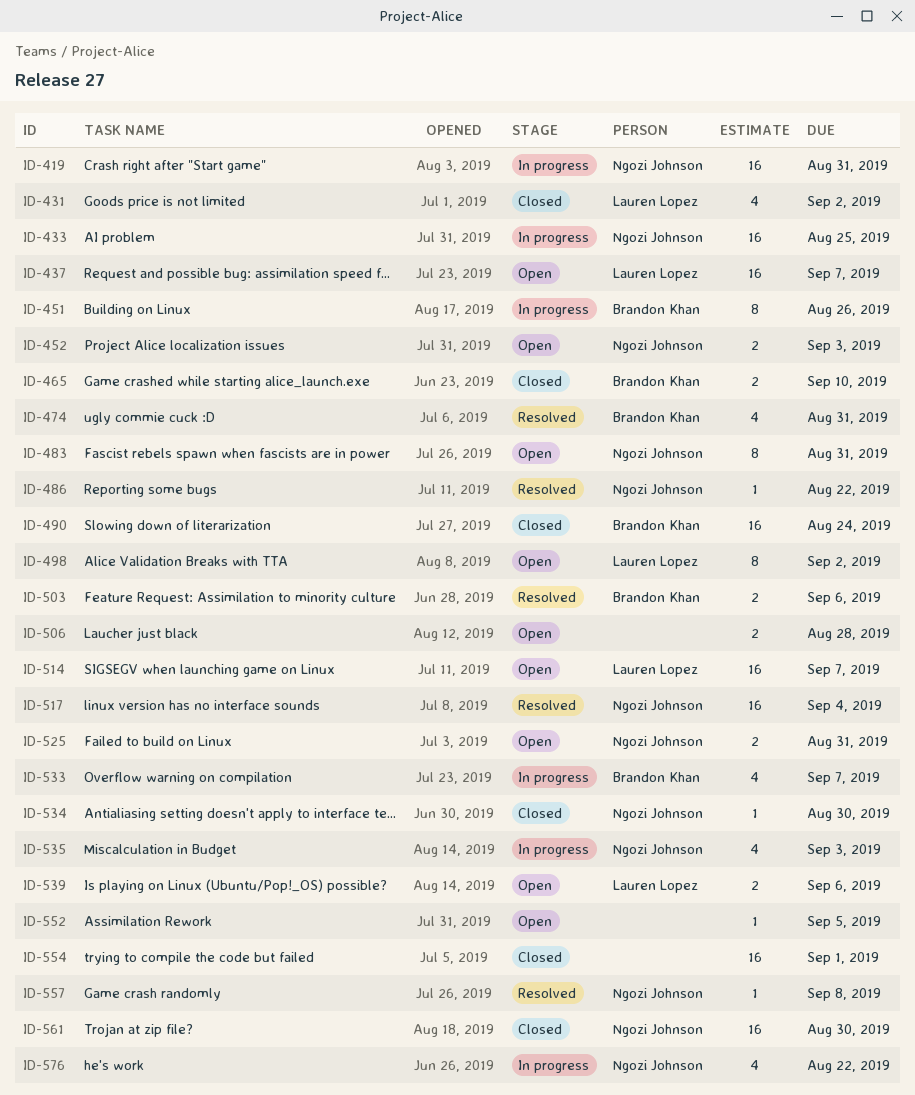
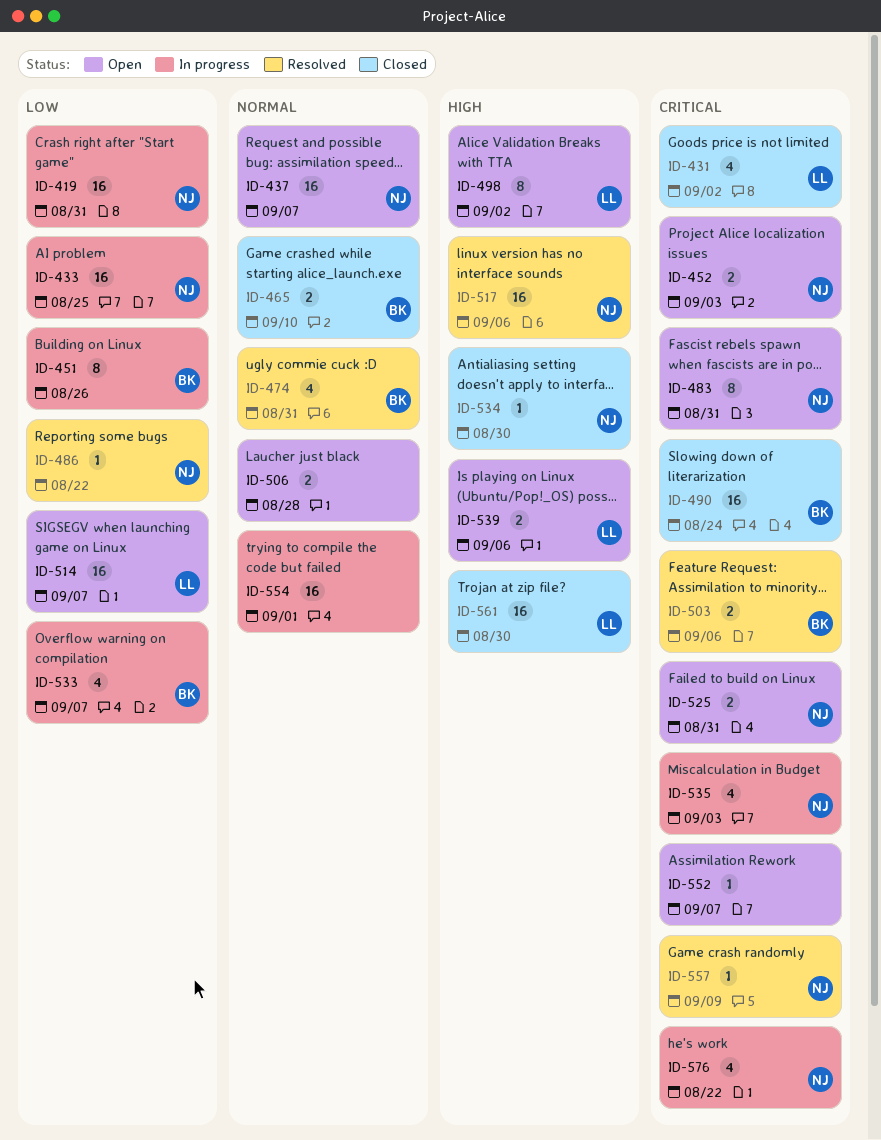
ID-437, owner: Lauren Lopez -> Ngozi Johnson
ID-517, due: Sep 4 -> Sep 6
ID-552, due: Sep 5 -> Sep 7
ID-554, status: Closed -> In progress
ID-557, due: Sep 8 -> Sep 9
ID-561, owner: Ngozi Johnson -> Lauren Lopez

